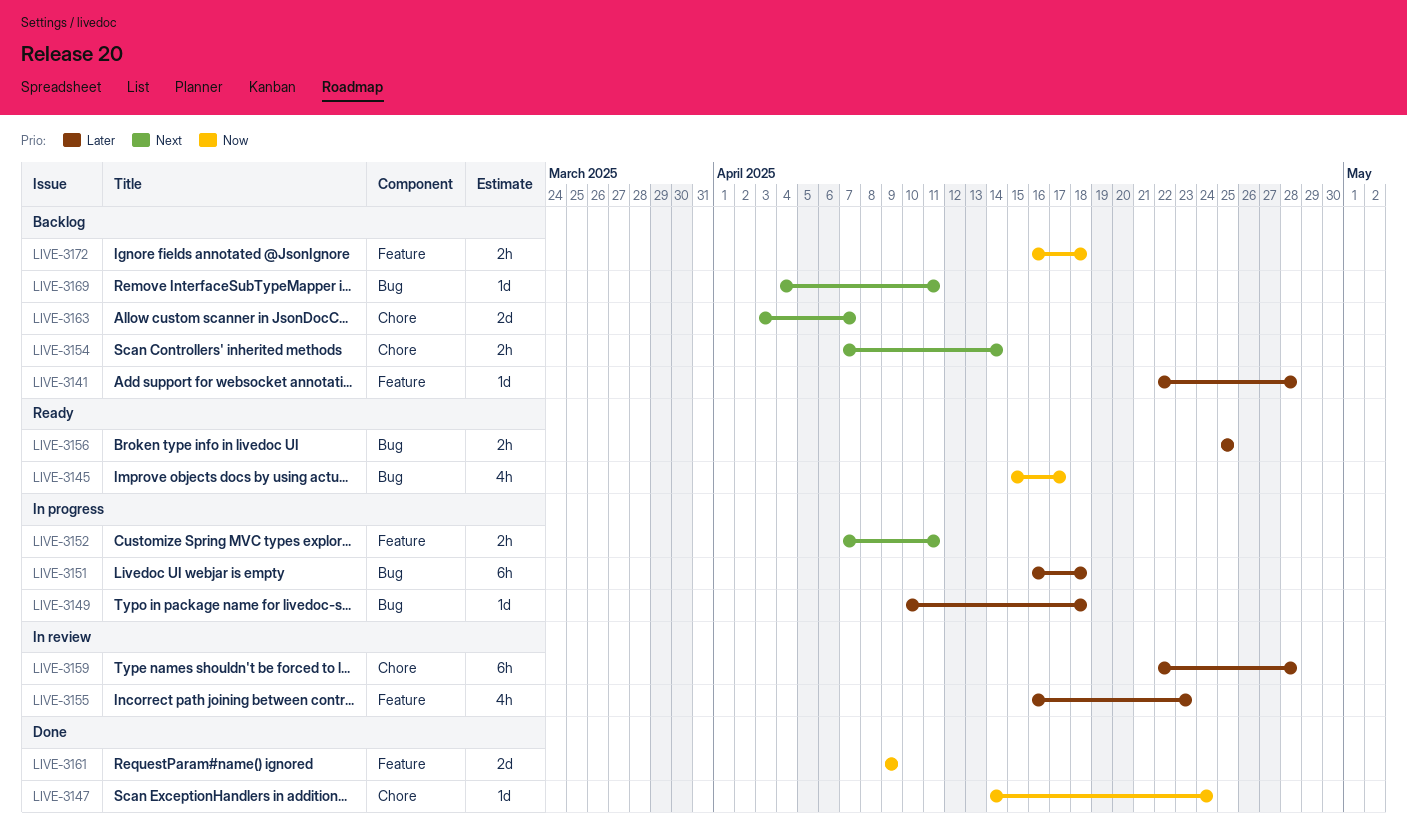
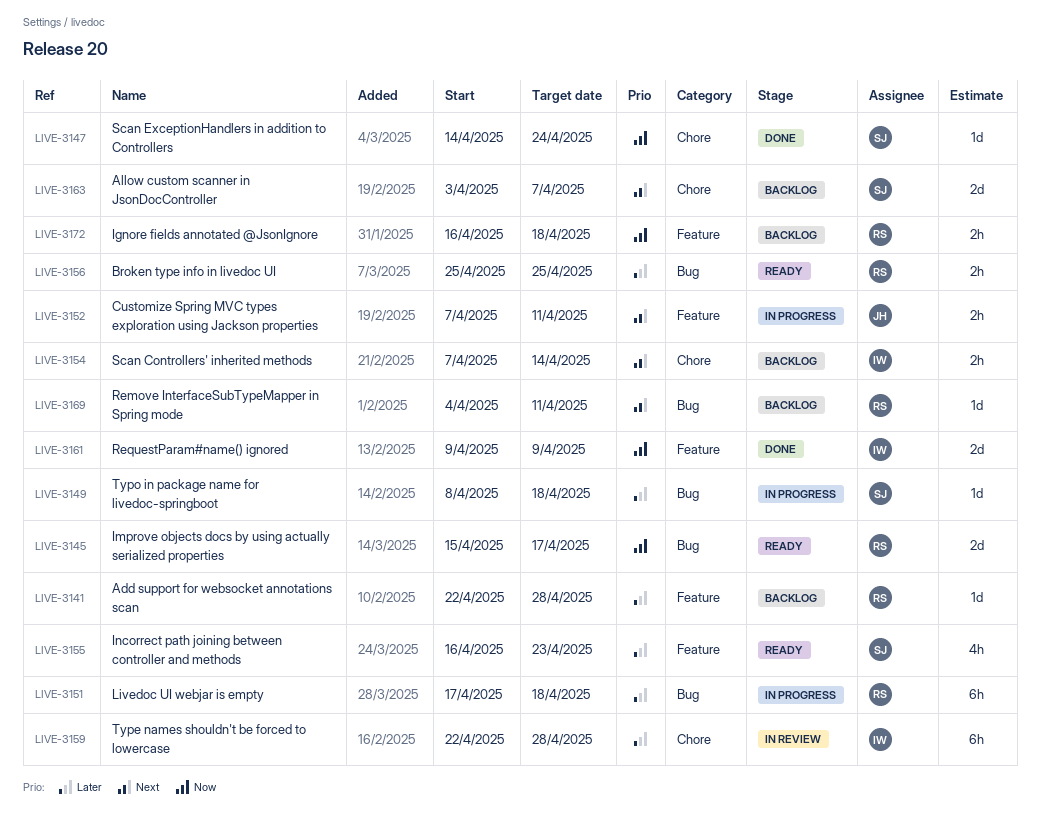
LIVE-3145, estimate: 4h -> 2d
LIVE-3149, start: Apr 10 -> Apr 8
LIVE-3151, start: Apr 16 -> Apr 17
LIVE-3155, status: In review -> Ready

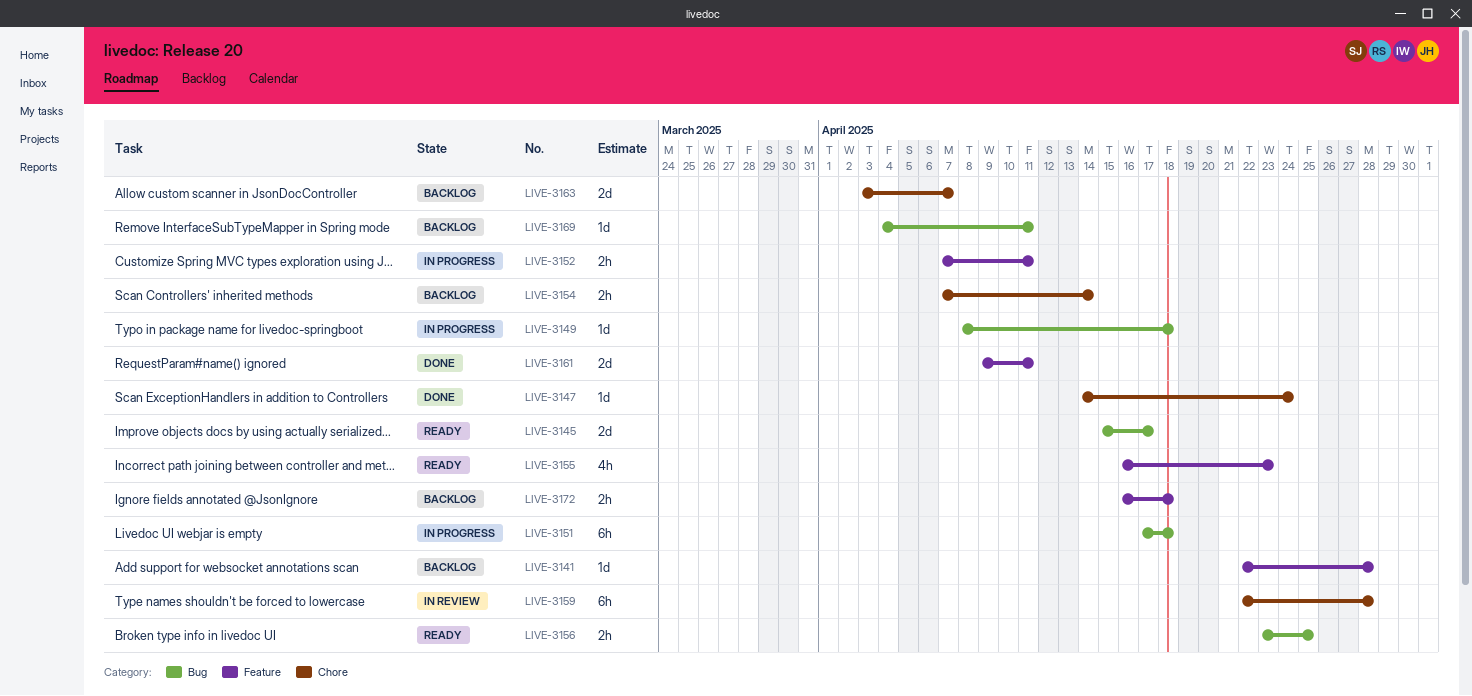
LIVE-3156, start: Apr 25 -> Apr 23
LIVE-3161, due: Apr 9 -> Apr 11

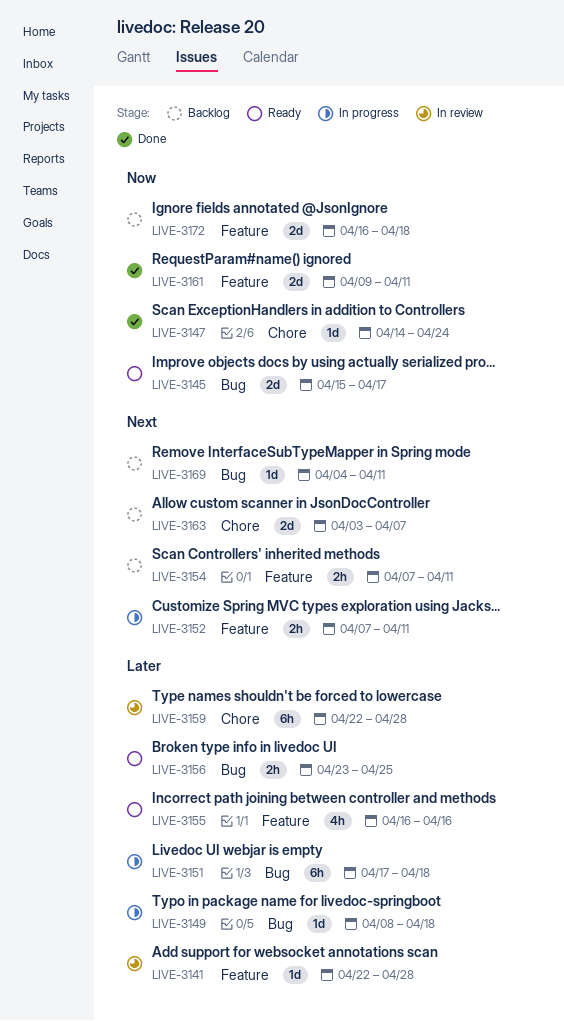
LIVE-3141, status: Backlog -> In review
LIVE-3154, label: Chore -> Feature
LIVE-3154, due: Apr 14 -> Apr 11
LIVE-3155, due: Apr 23 -> Apr 16
LIVE-3172, estimate: 2h -> 2d

